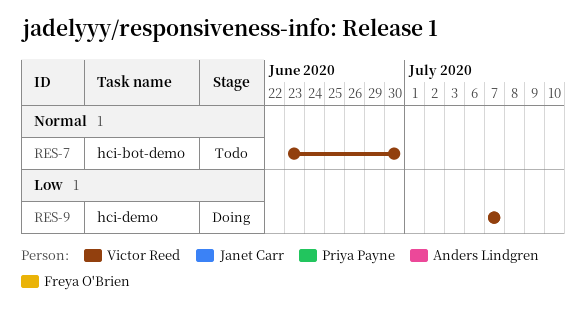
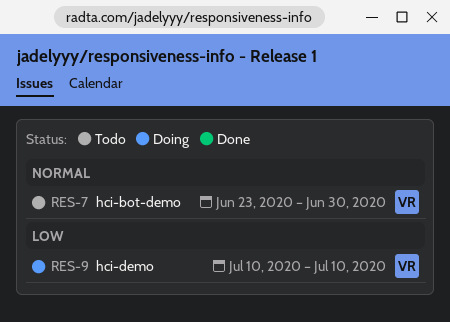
RES-9, start: Jul 7 -> Jul 10
RES-9, due: Jul 7 -> Jul 10

